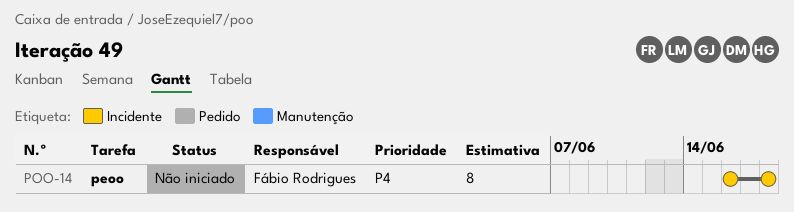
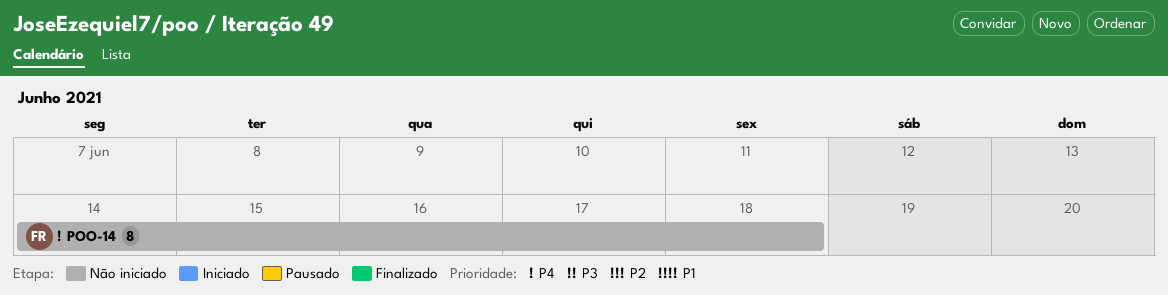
POO-14, start: Jun 16 -> Jun 14

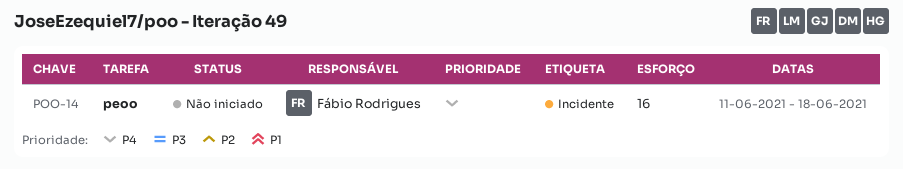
POO-14, estimate: 8 -> 16
POO-14, start: Jun 14 -> Jun 11

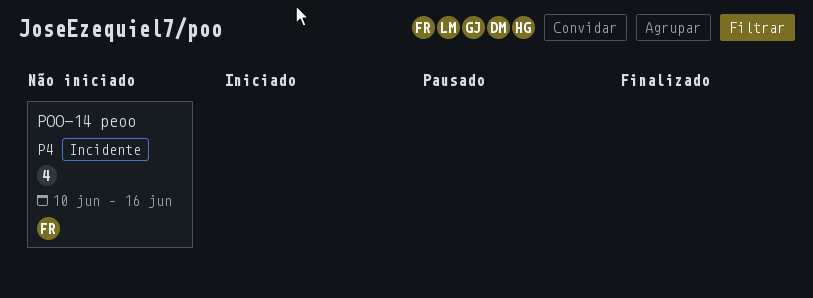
POO-14, estimate: 16 -> 4
POO-14, start: Jun 11 -> Jun 10
POO-14, due: Jun 18 -> Jun 16

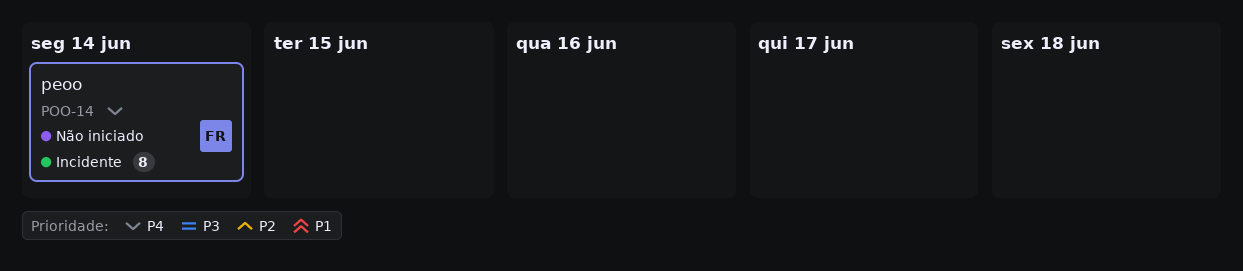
POO-14, estimate: 4 -> 8
POO-14, due: Jun 16 -> Jun 14

